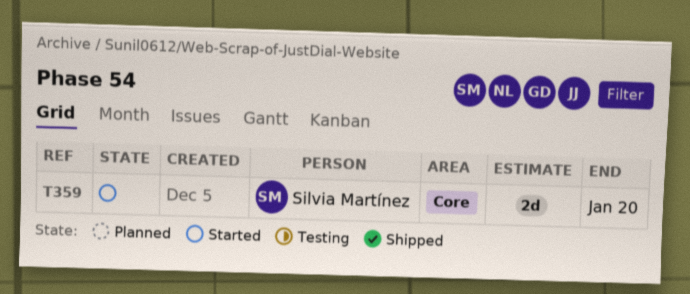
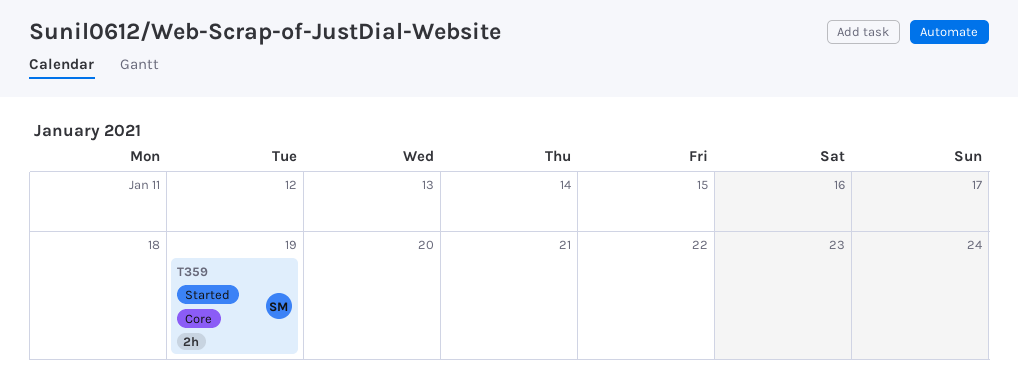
T359, estimate: 2d -> 2h
T359, due: Jan 20 -> Jan 19

